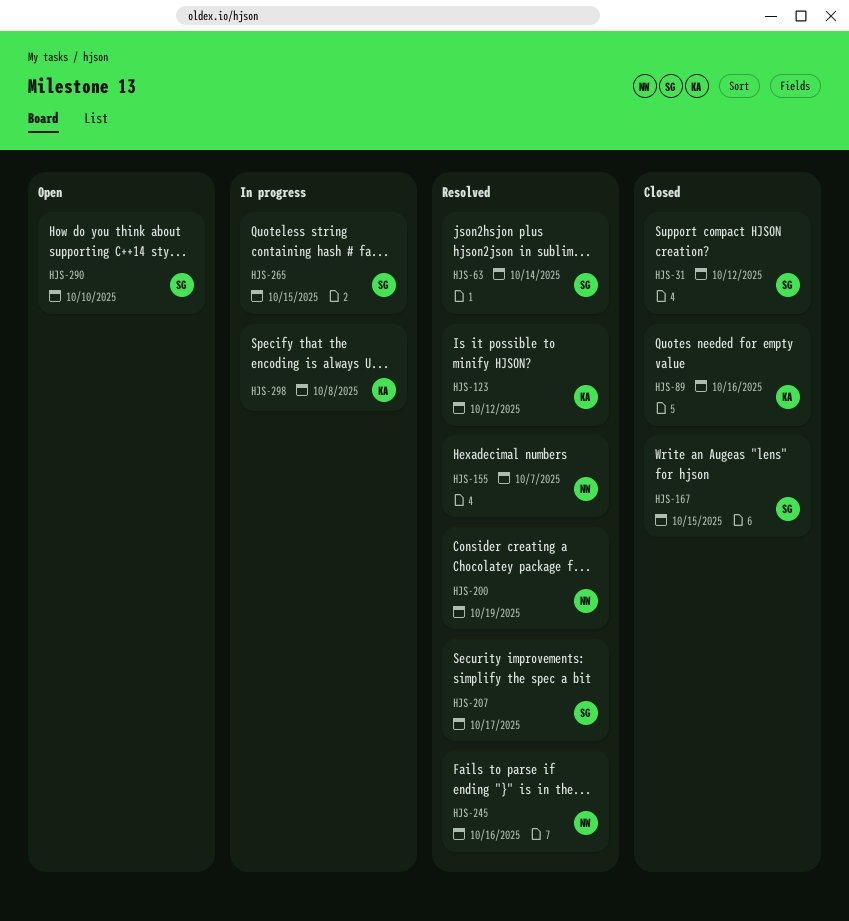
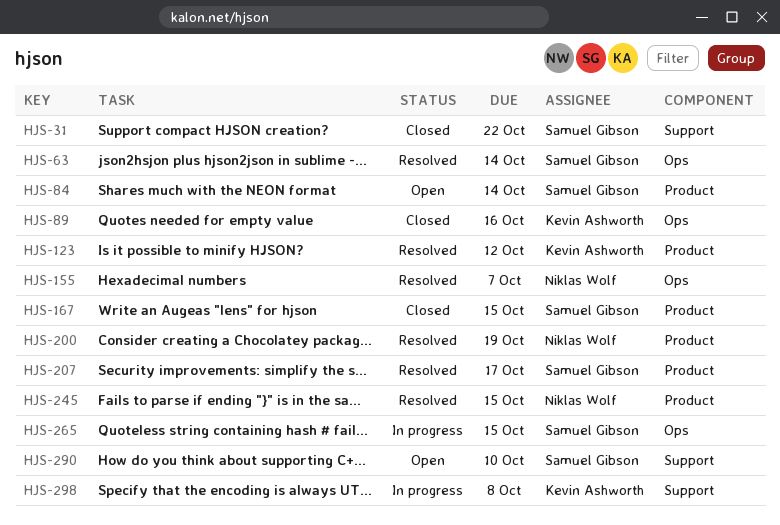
HJS-31, due: Oct 12 -> Oct 22
HJS-84: none -> present
HJS-245, due: Oct 16 -> Oct 15

